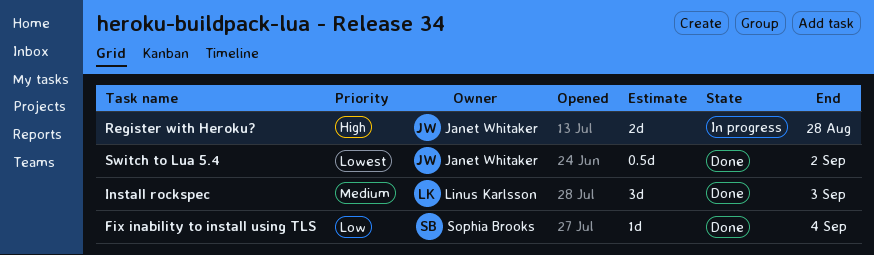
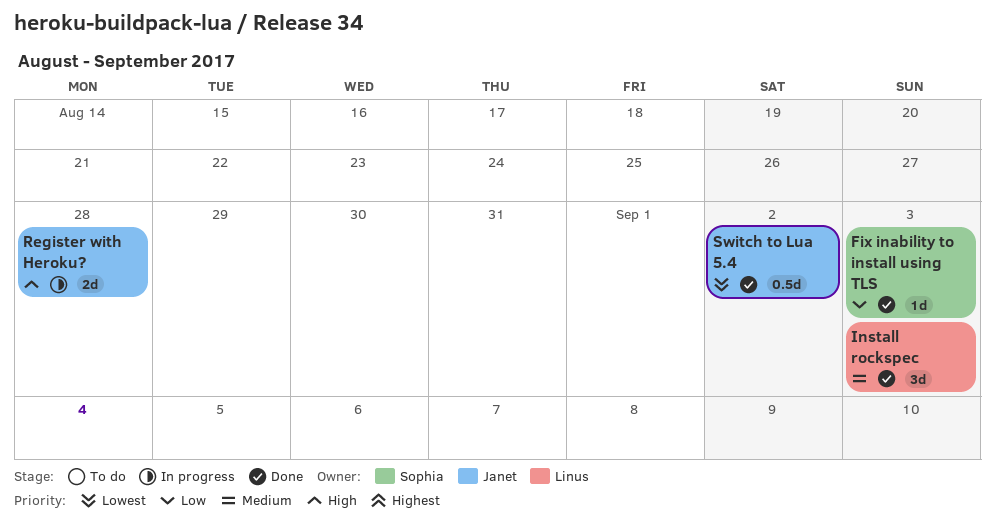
Fix inability to install using TLS, due: Sep 4 -> Sep 3

